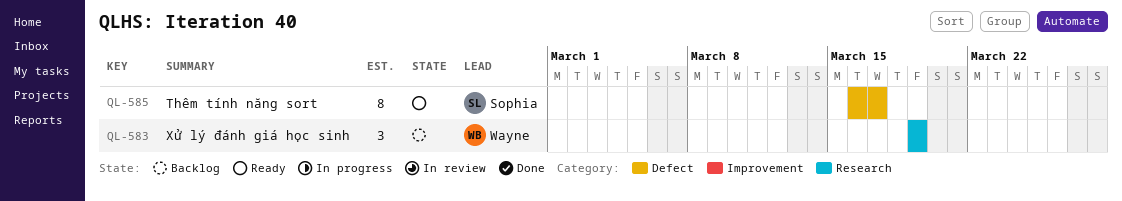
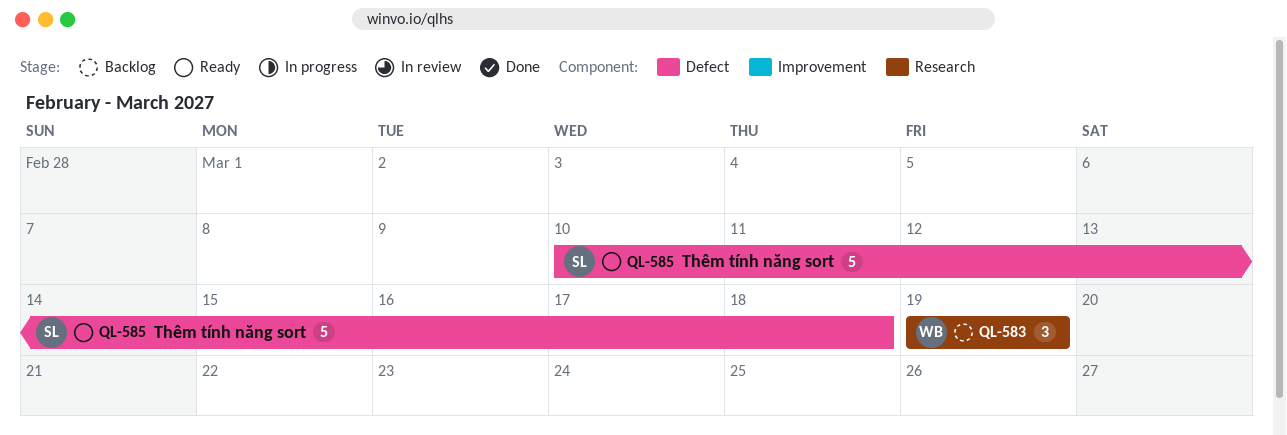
QL-585, estimate: 8 -> 5
QL-585, start: Mar 16 -> Mar 10
QL-585, due: Mar 17 -> Mar 18

